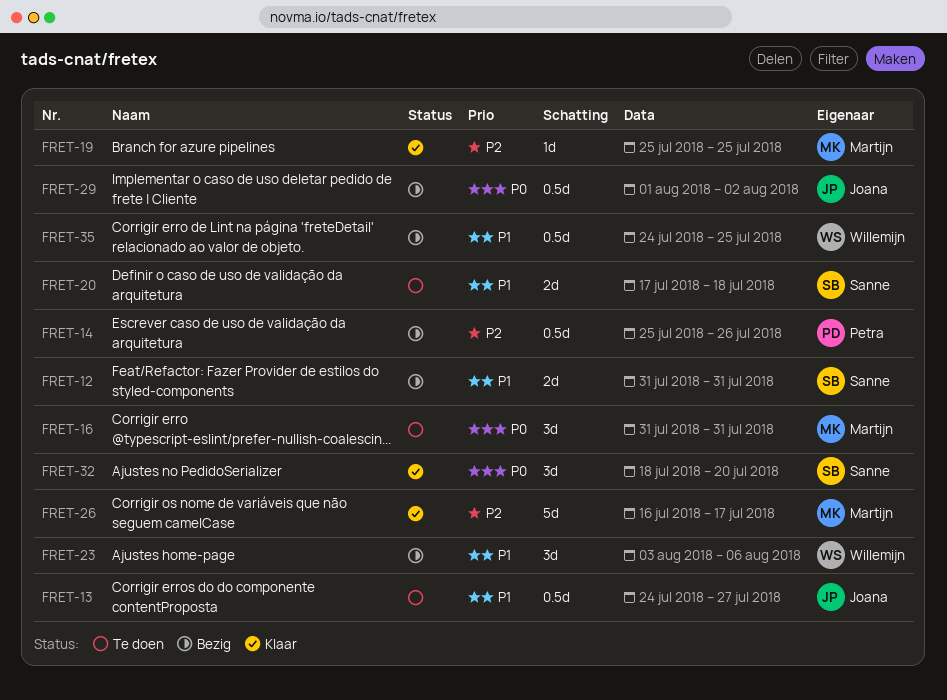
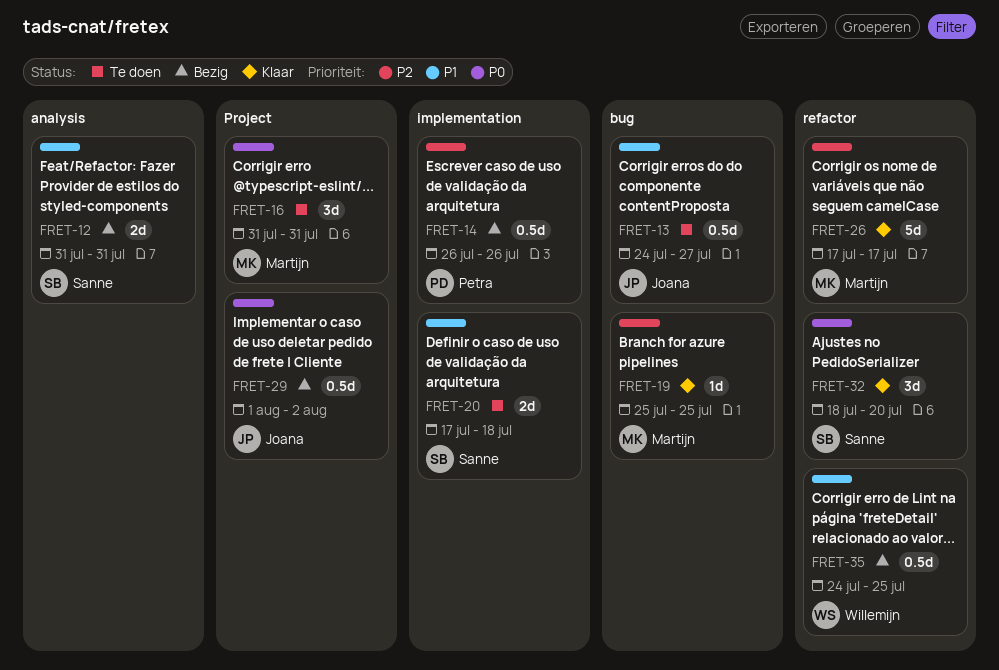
FRET-14, start: Jul 25 -> Jul 26
FRET-23: present -> none
FRET-26, start: Jul 16 -> Jul 17

